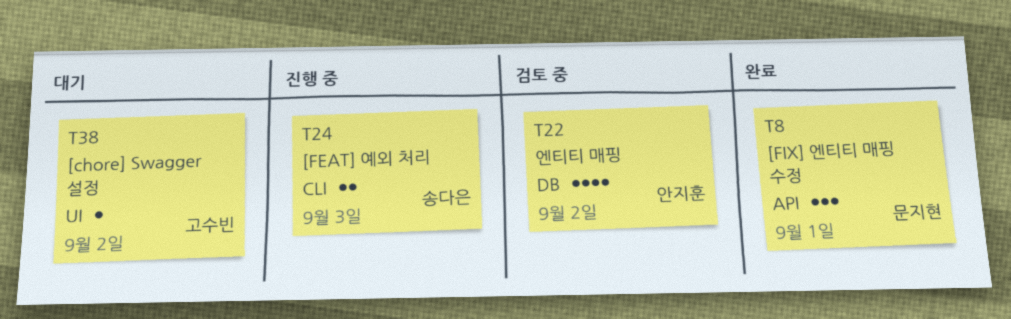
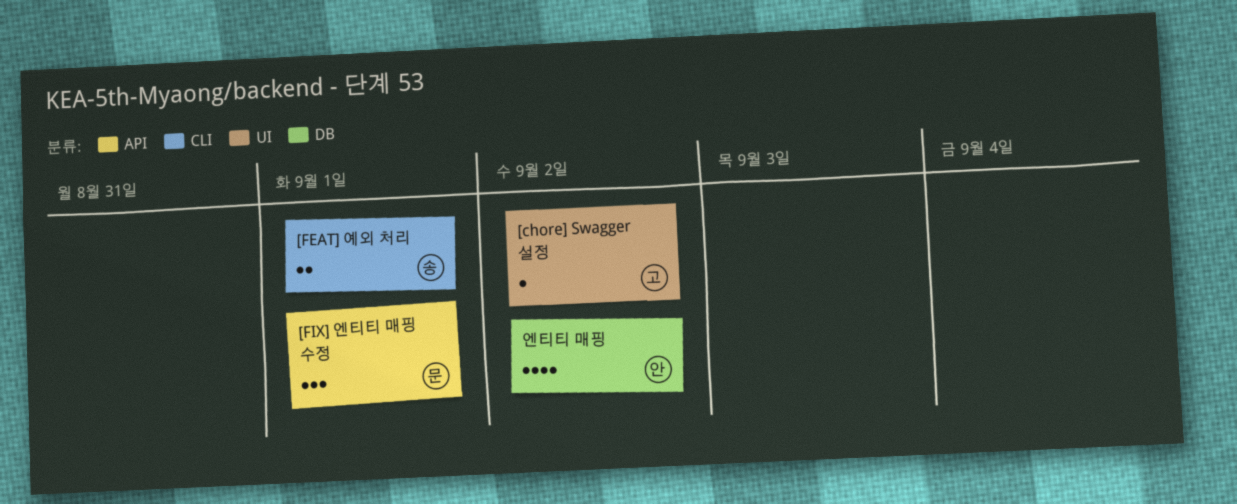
[FEAT] 예외 처리, due: Sep 3 -> Sep 1

